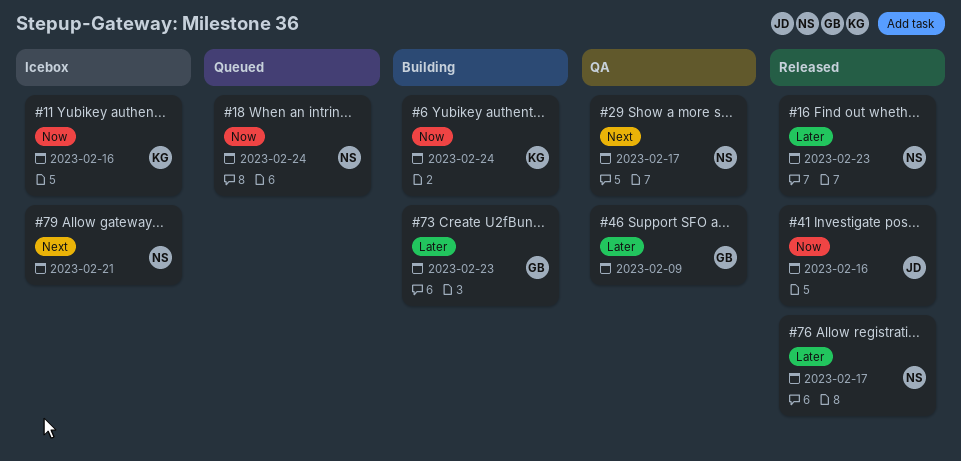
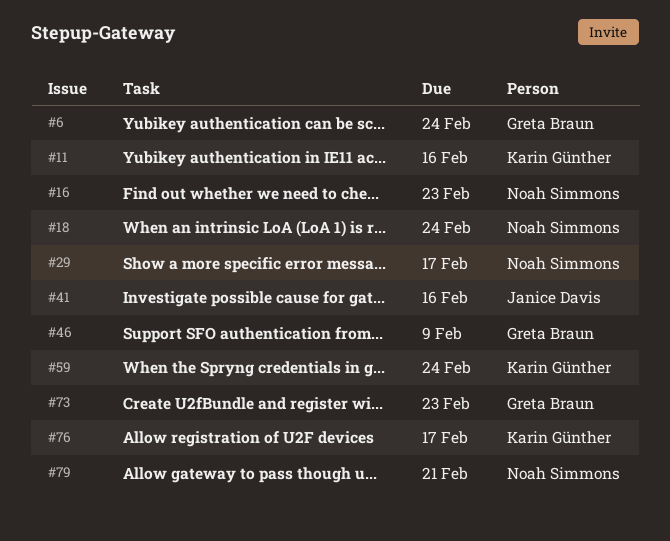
#6, owner: Karin Günther -> Greta Braun
#59: none -> present
#76, owner: Noah Simmons -> Karin Günther

